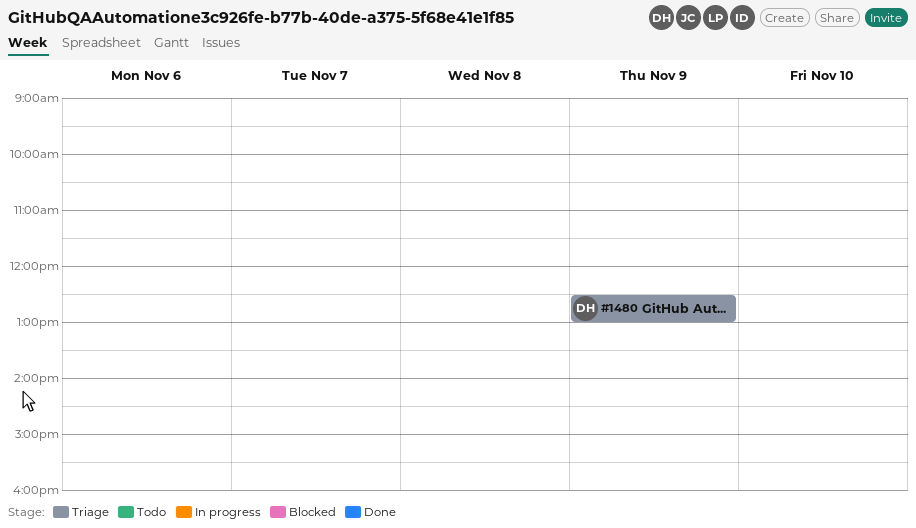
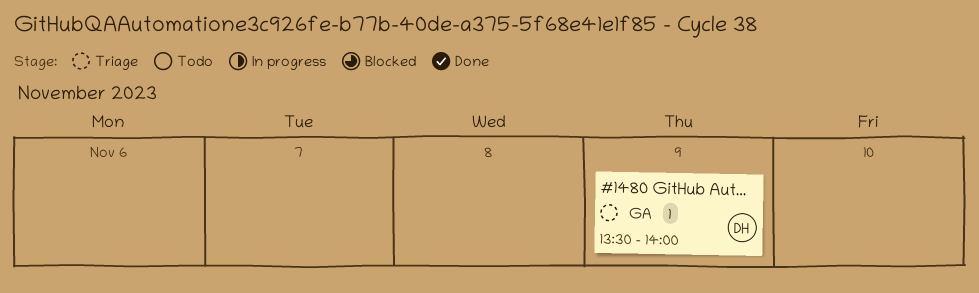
#1480, begins: 12:30 -> 13:30
#1480, ends: 13:00 -> 14:00

